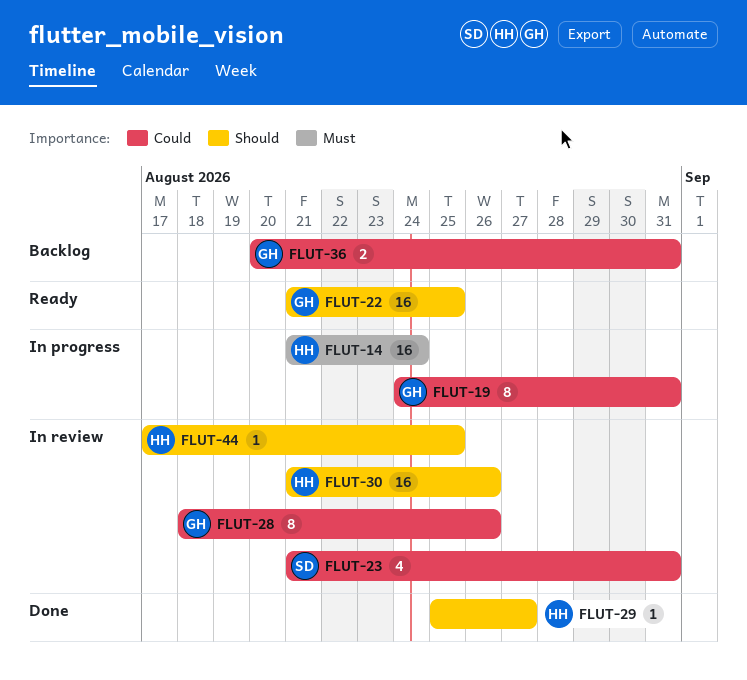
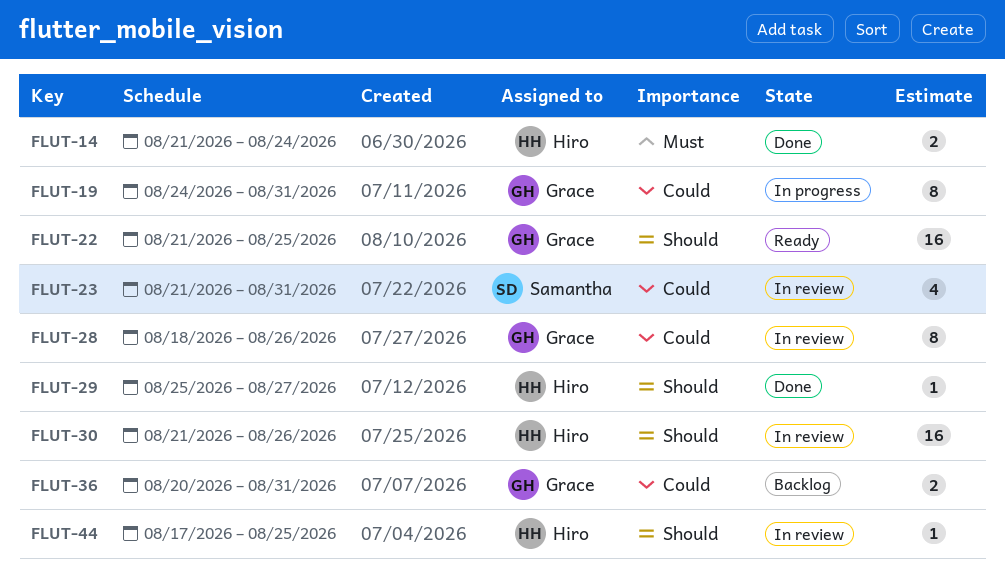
FLUT-14, status: In progress -> Done
FLUT-14, estimate: 16 -> 2

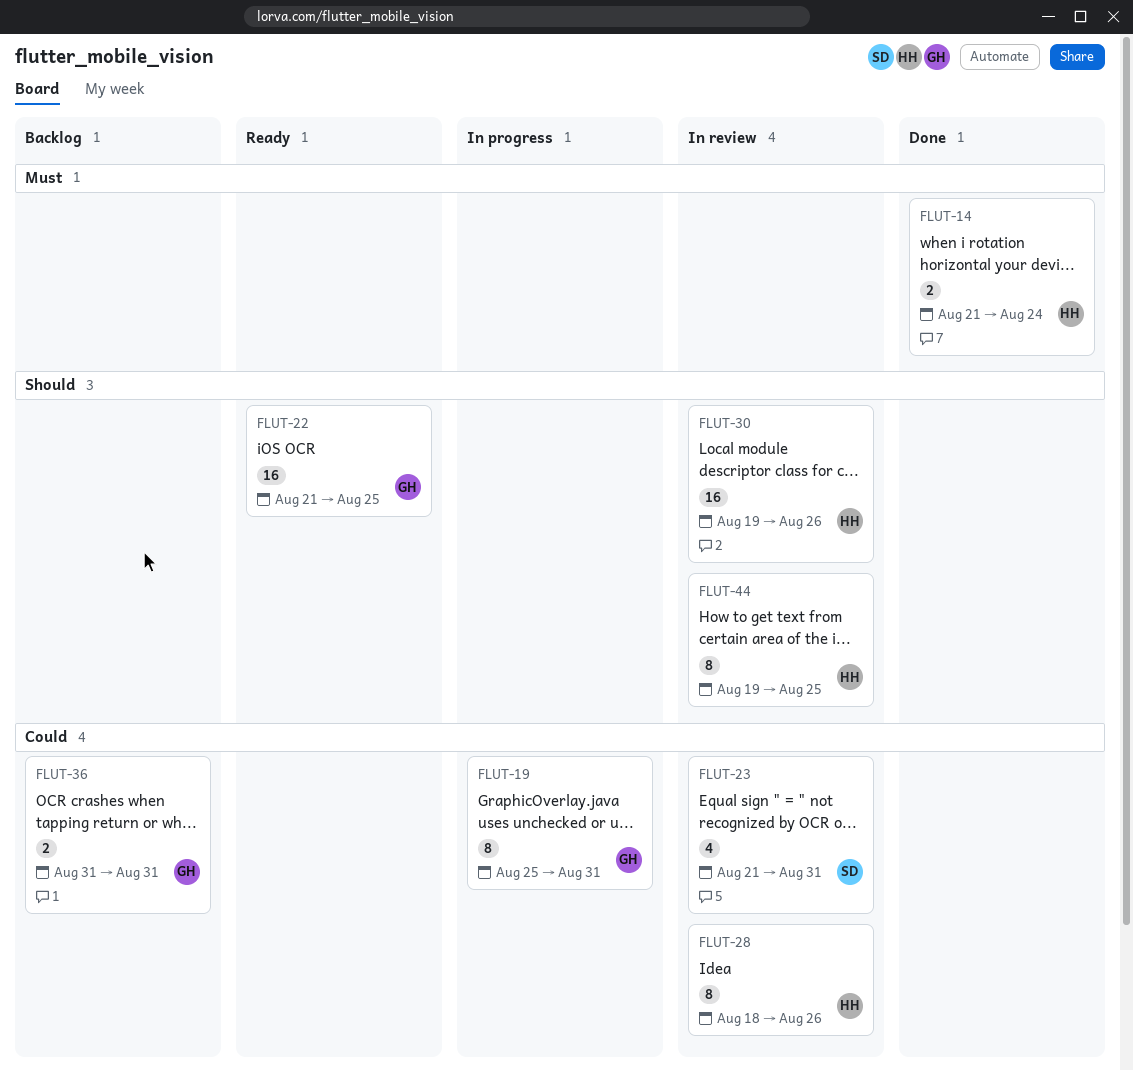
FLUT-19, start: Aug 24 -> Aug 25
FLUT-28, owner: Grace -> Hiro
FLUT-29: present -> none
FLUT-30, start: Aug 21 -> Aug 19
FLUT-36, start: Aug 20 -> Aug 31
FLUT-44, estimate: 1 -> 8
FLUT-44, start: Aug 17 -> Aug 19

